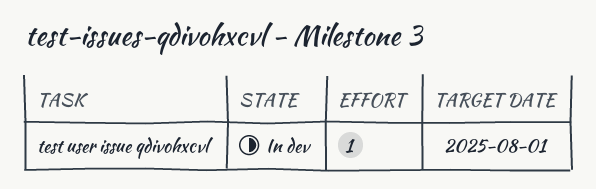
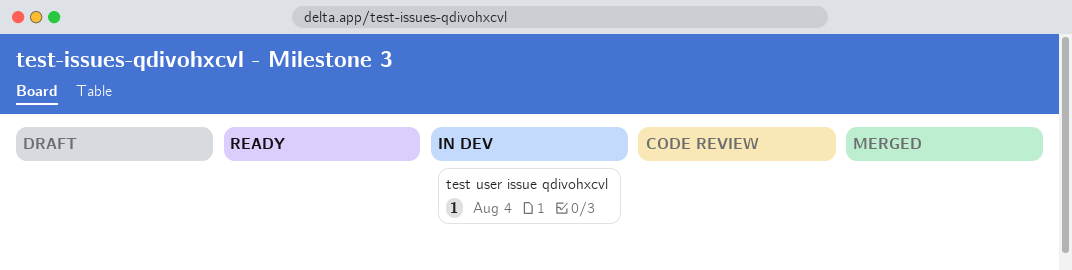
test user issue qdivohxcvl, due: Aug 1 -> Aug 4

